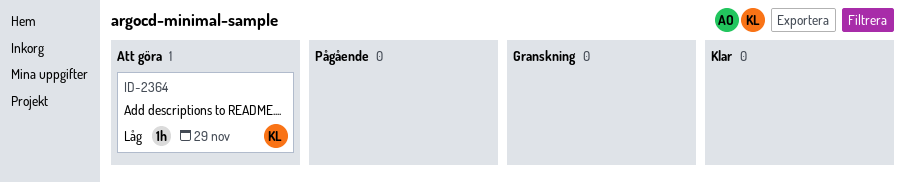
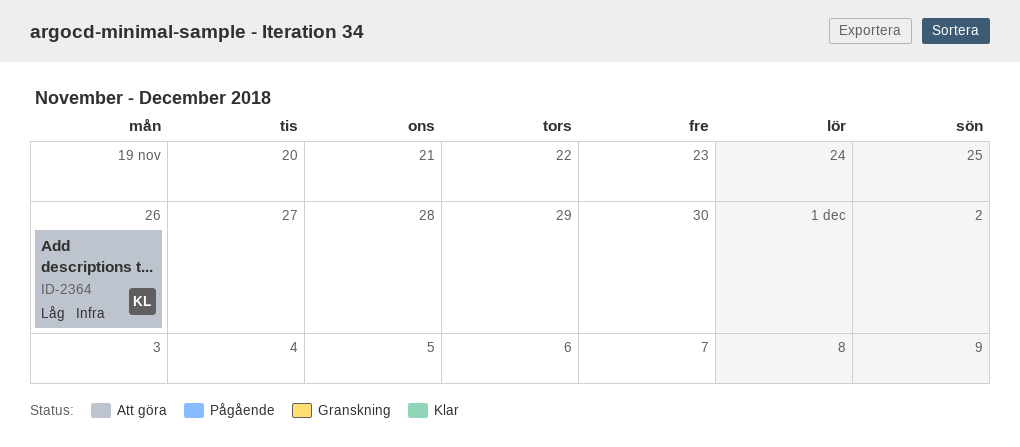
ID-2364, due: Nov 29 -> Nov 26

